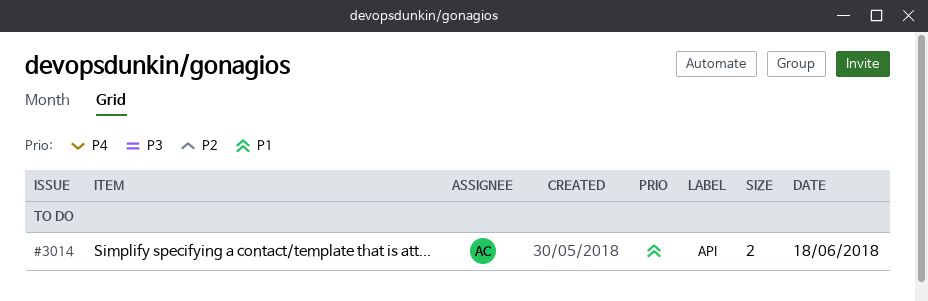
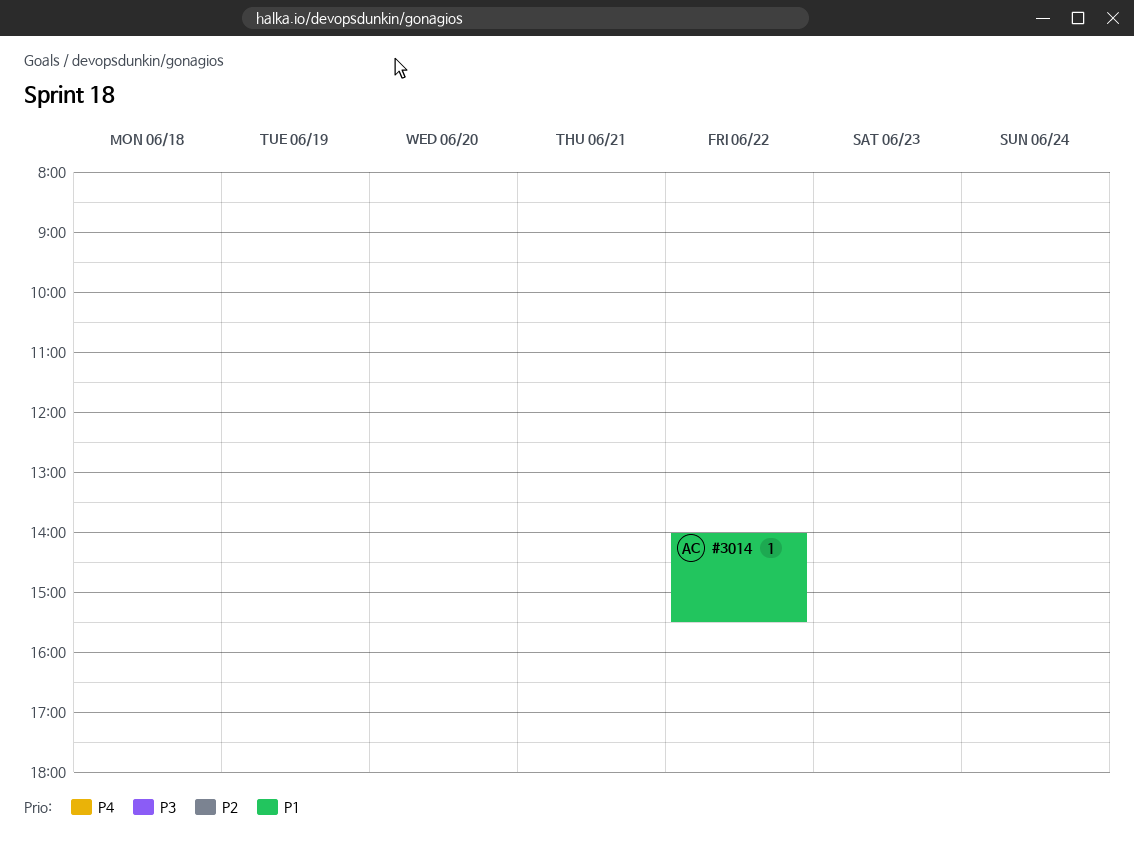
#3014, estimate: 2 -> 1
#3014, day: Jun 18 -> Jun 22

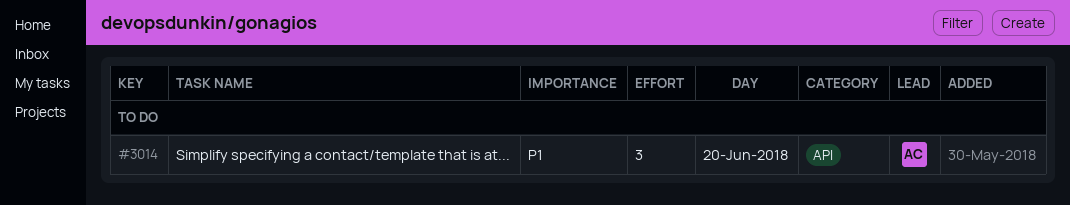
#3014, estimate: 1 -> 3
#3014, day: Jun 22 -> Jun 20

